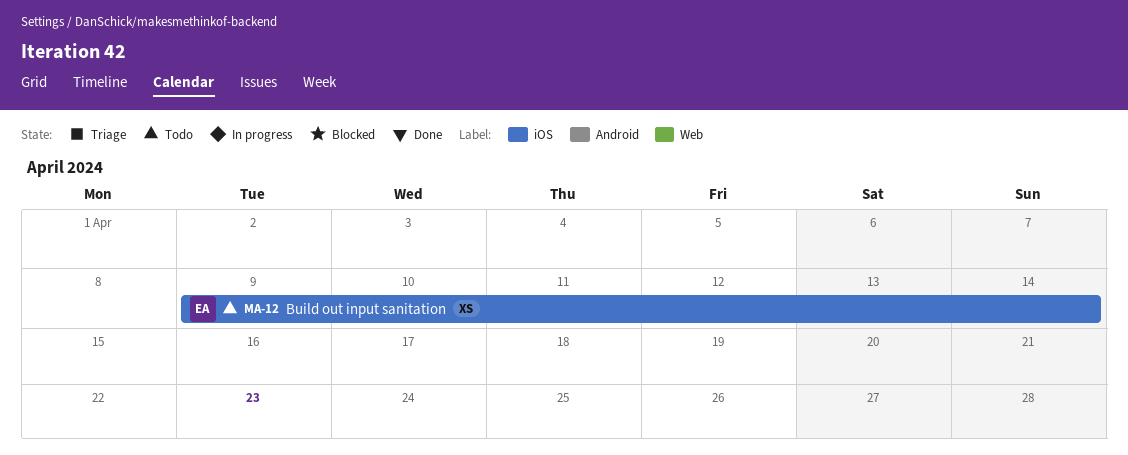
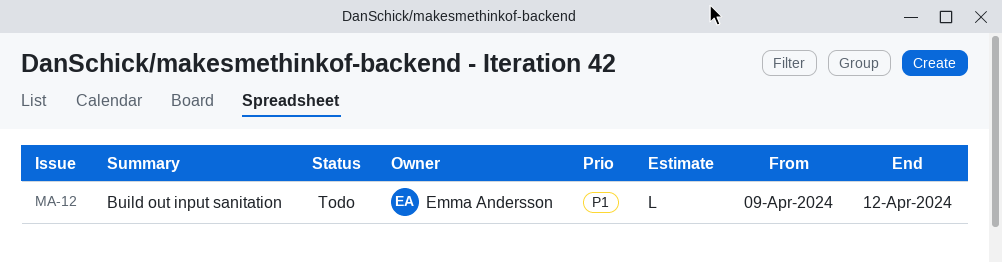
MA-12, estimate: XS -> L
MA-12, due: Apr 14 -> Apr 12

